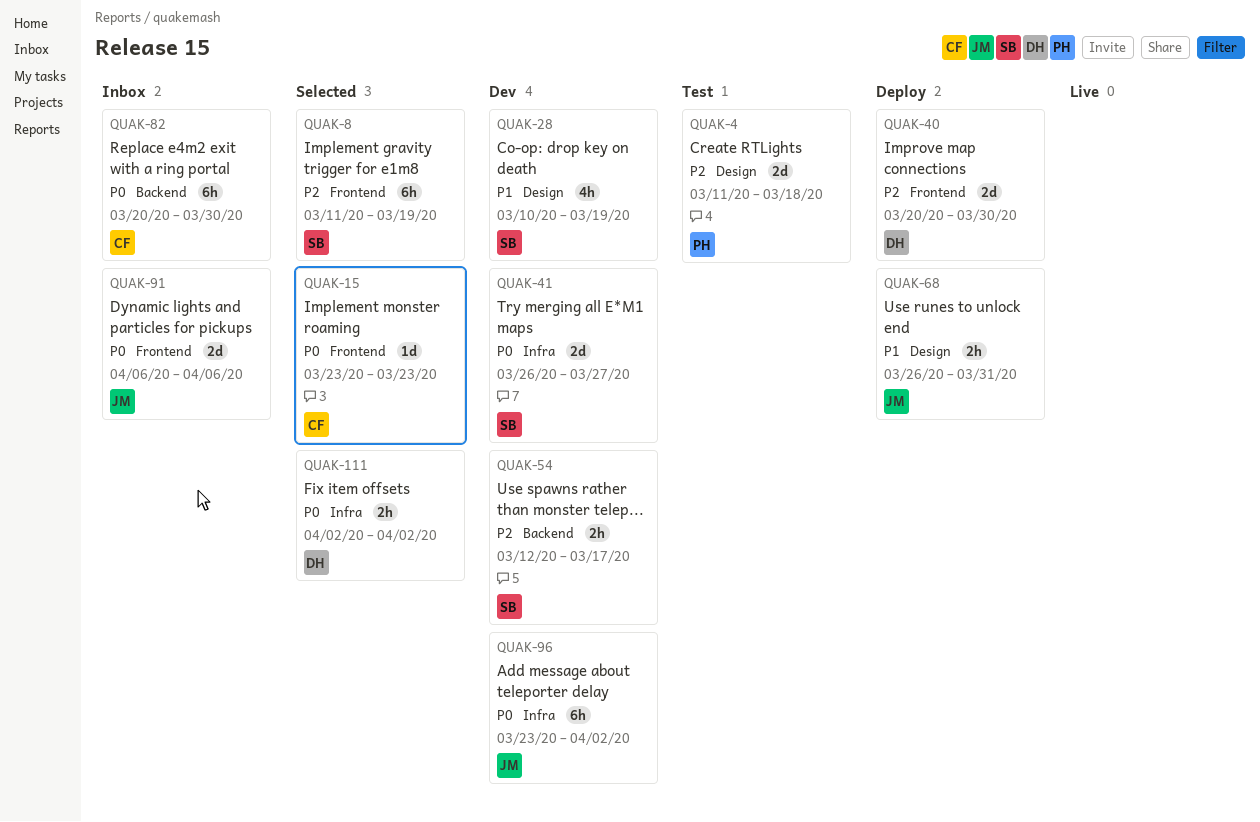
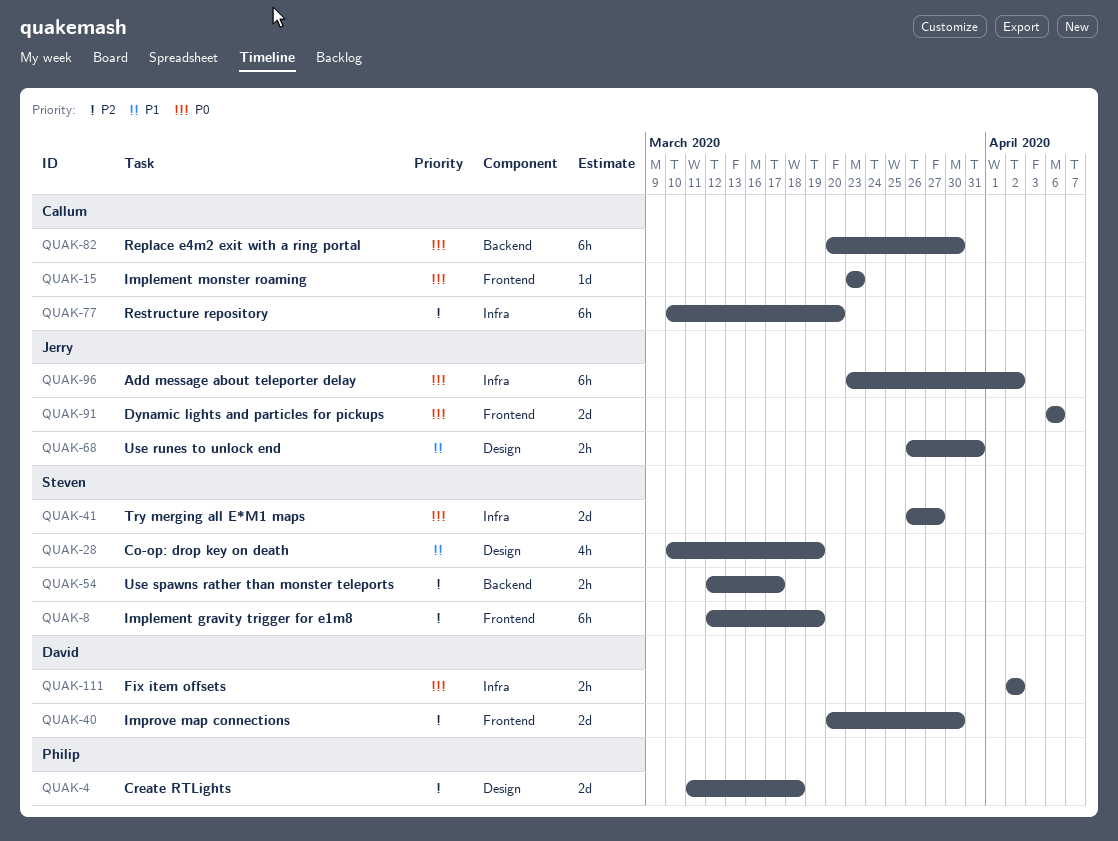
QUAK-8, start: Mar 11 -> Mar 12
QUAK-77: none -> present

